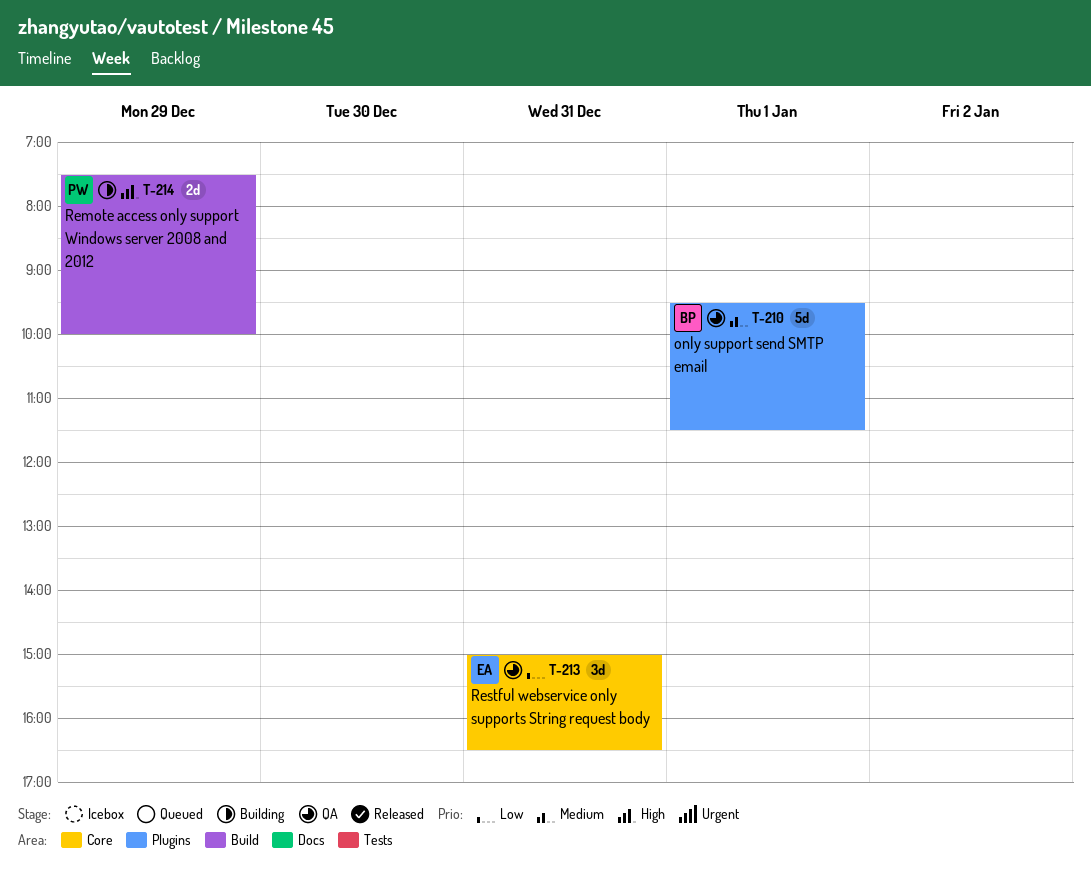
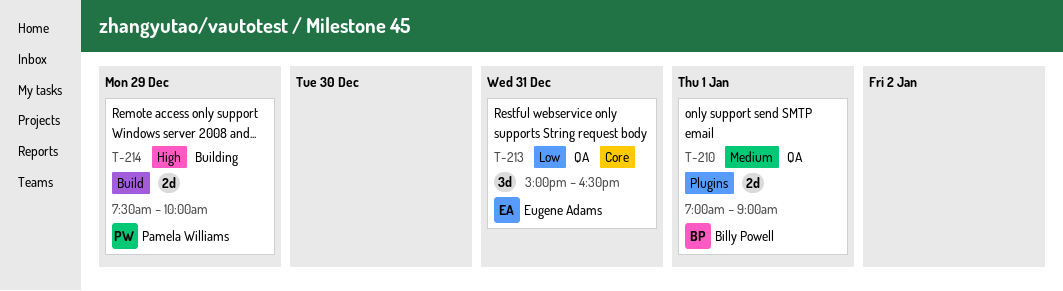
T-210, estimate: 5d -> 2d
T-210, begins: 09:30 -> 07:00
T-210, ends: 11:30 -> 09:00

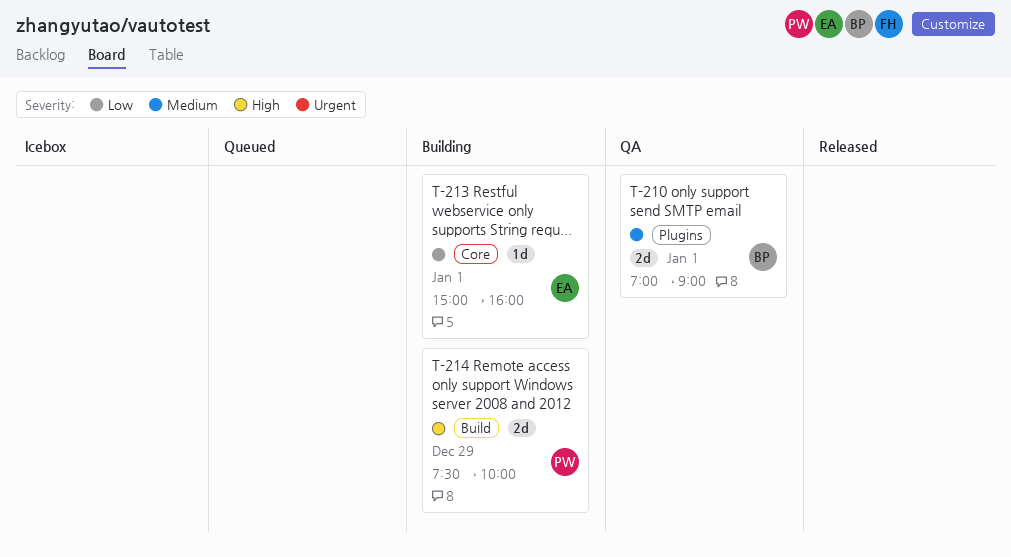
T-213, status: QA -> Building
T-213, estimate: 3d -> 1d
T-213, day: Dec 31 -> Jan 1
T-213, ends: 16:30 -> 16:00

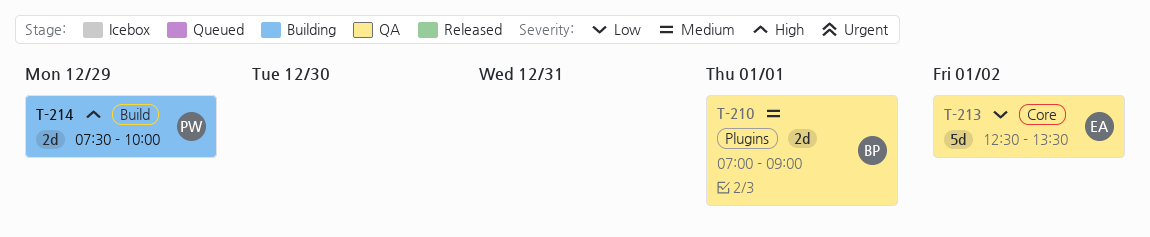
T-213, status: Building -> QA
T-213, estimate: 1d -> 5d
T-213, day: Jan 1 -> Jan 2
T-213, begins: 15:00 -> 12:30
T-213, ends: 16:00 -> 13:30

